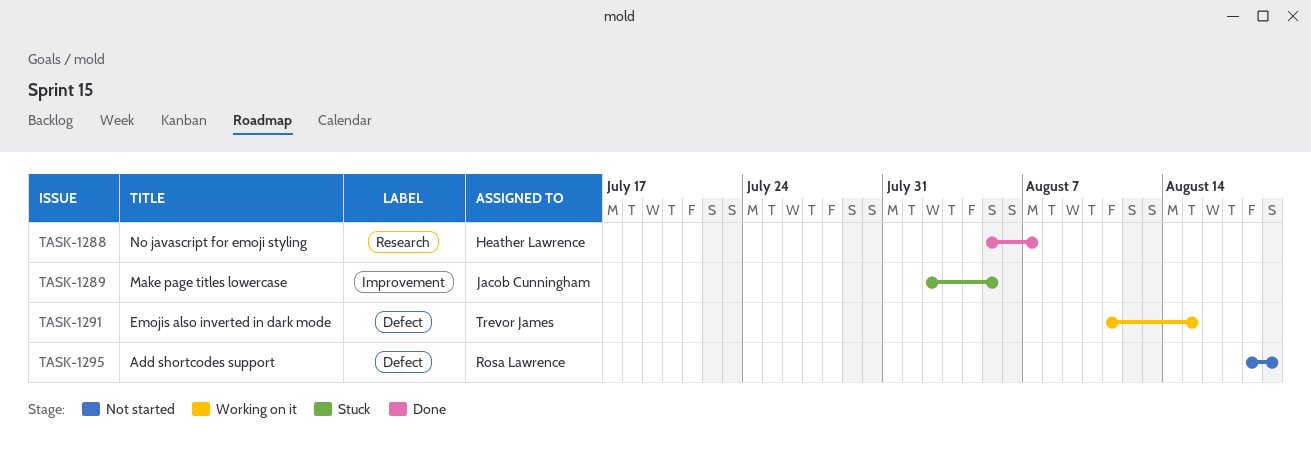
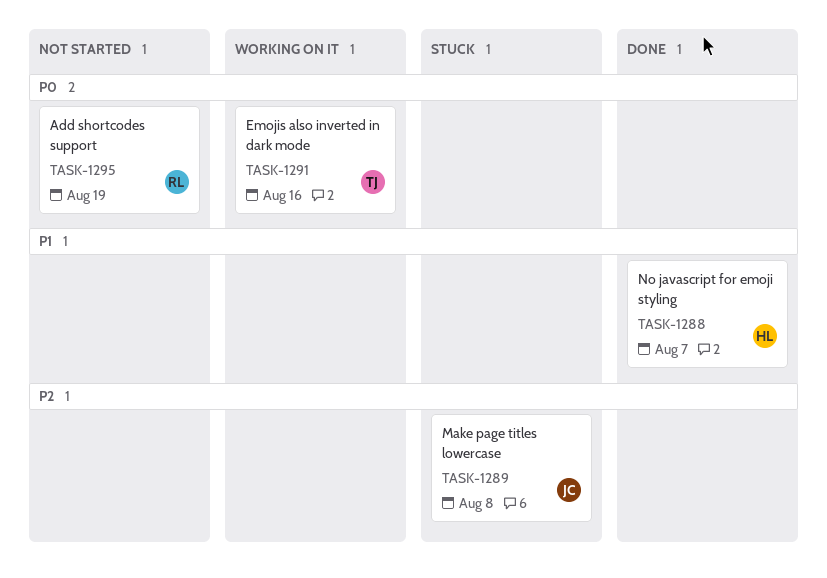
TASK-1289, due: Aug 5 -> Aug 8
TASK-1291, due: Aug 15 -> Aug 16

